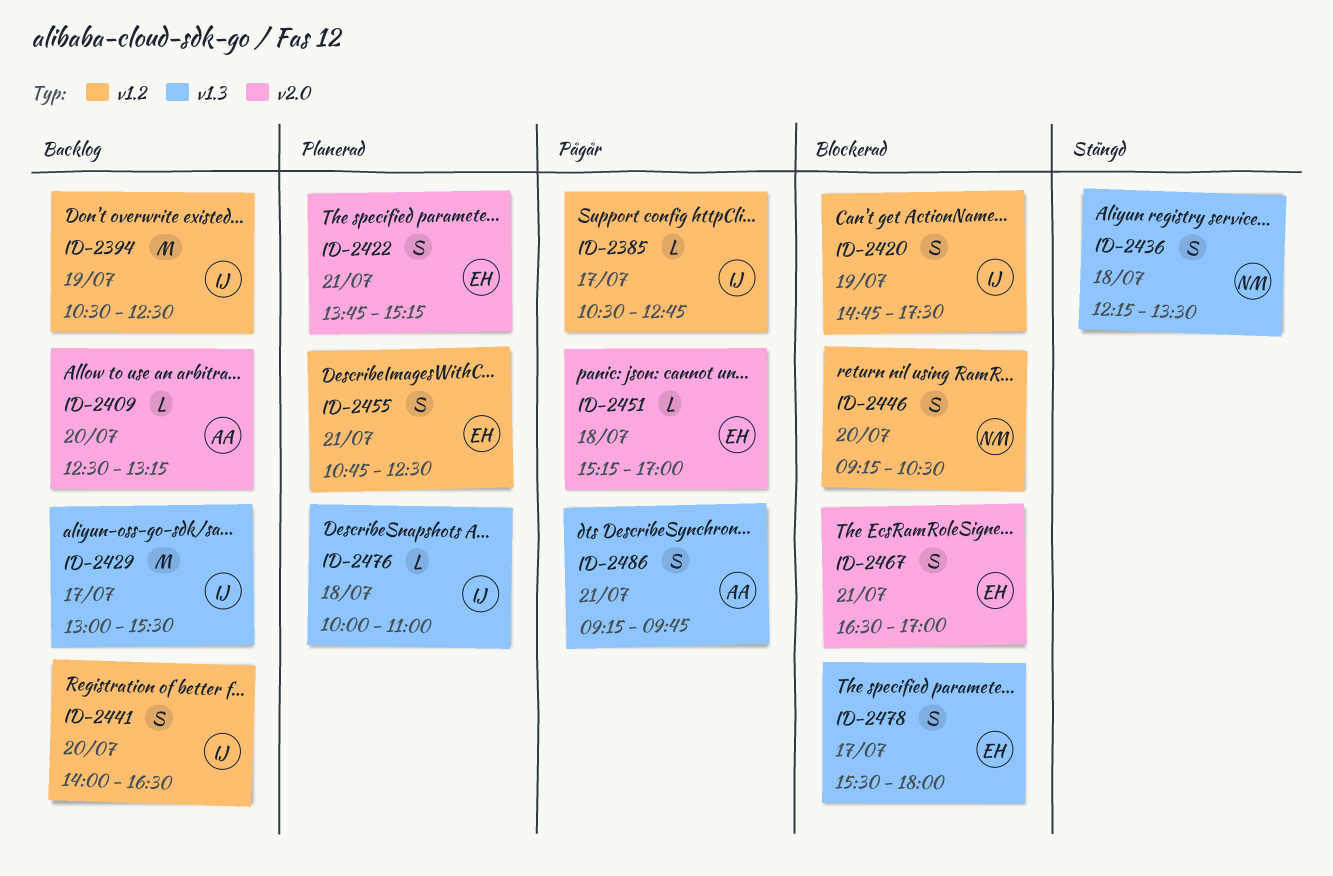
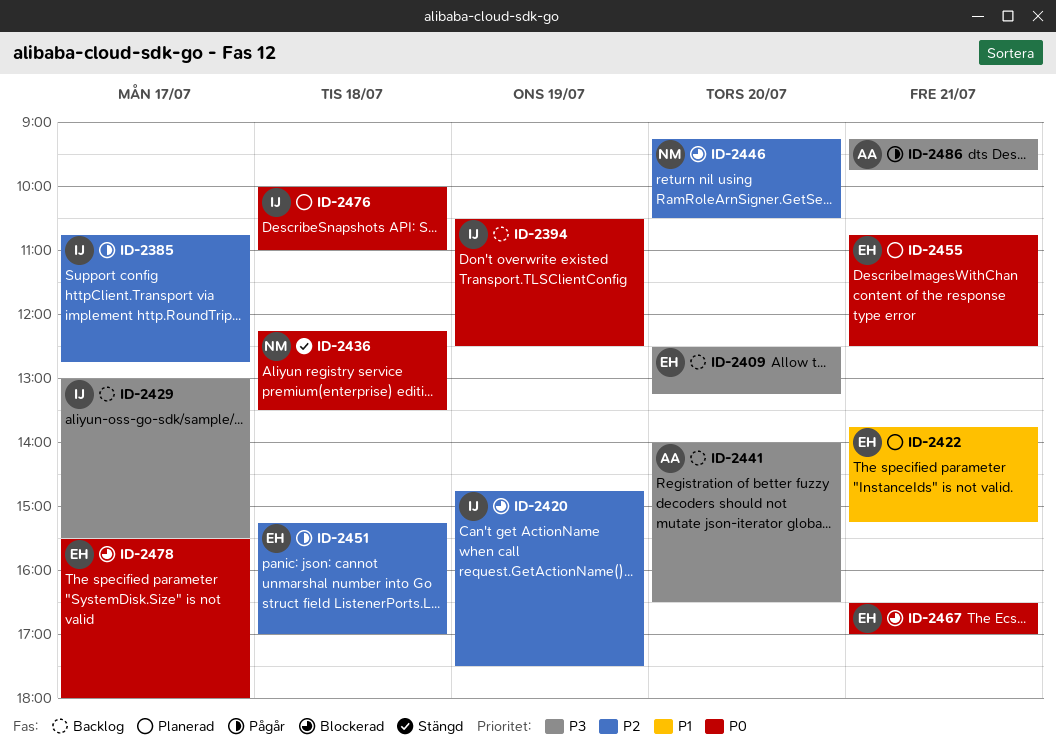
ID-2385, begins: 10:30 -> 10:45
ID-2409, owner: AA -> EH
ID-2441, owner: IJ -> AA

